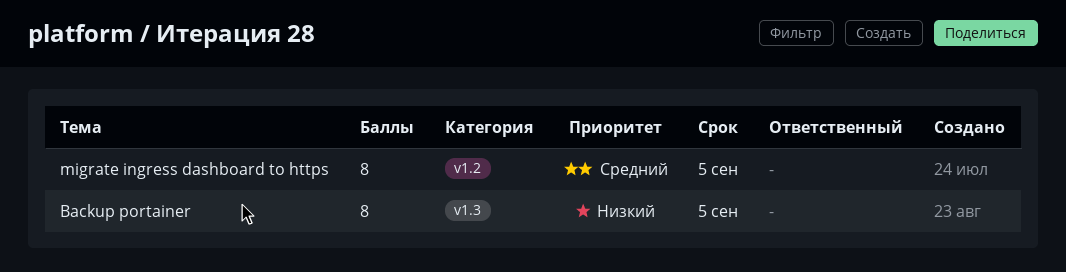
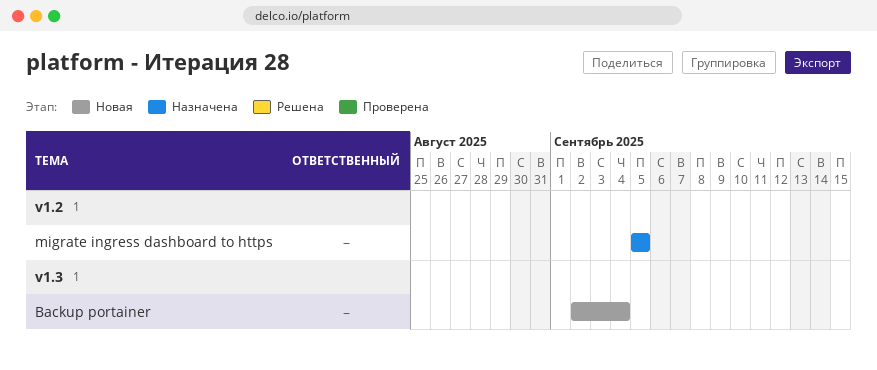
Backup portainer, due: Sep 5 -> Sep 4

